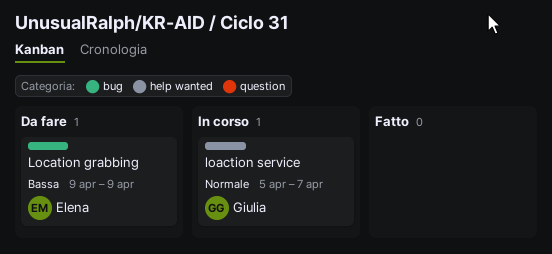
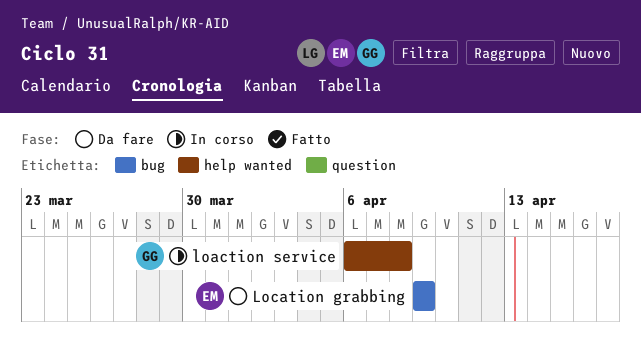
loaction service, start: Apr 5 -> Apr 6
loaction service, due: Apr 7 -> Apr 8

